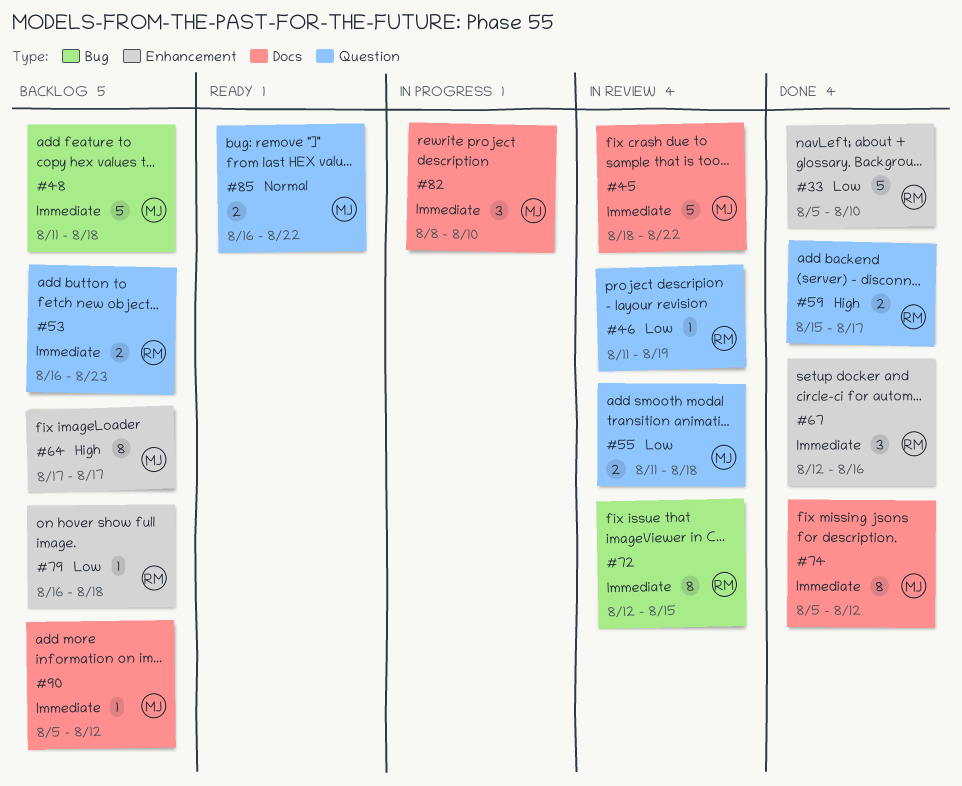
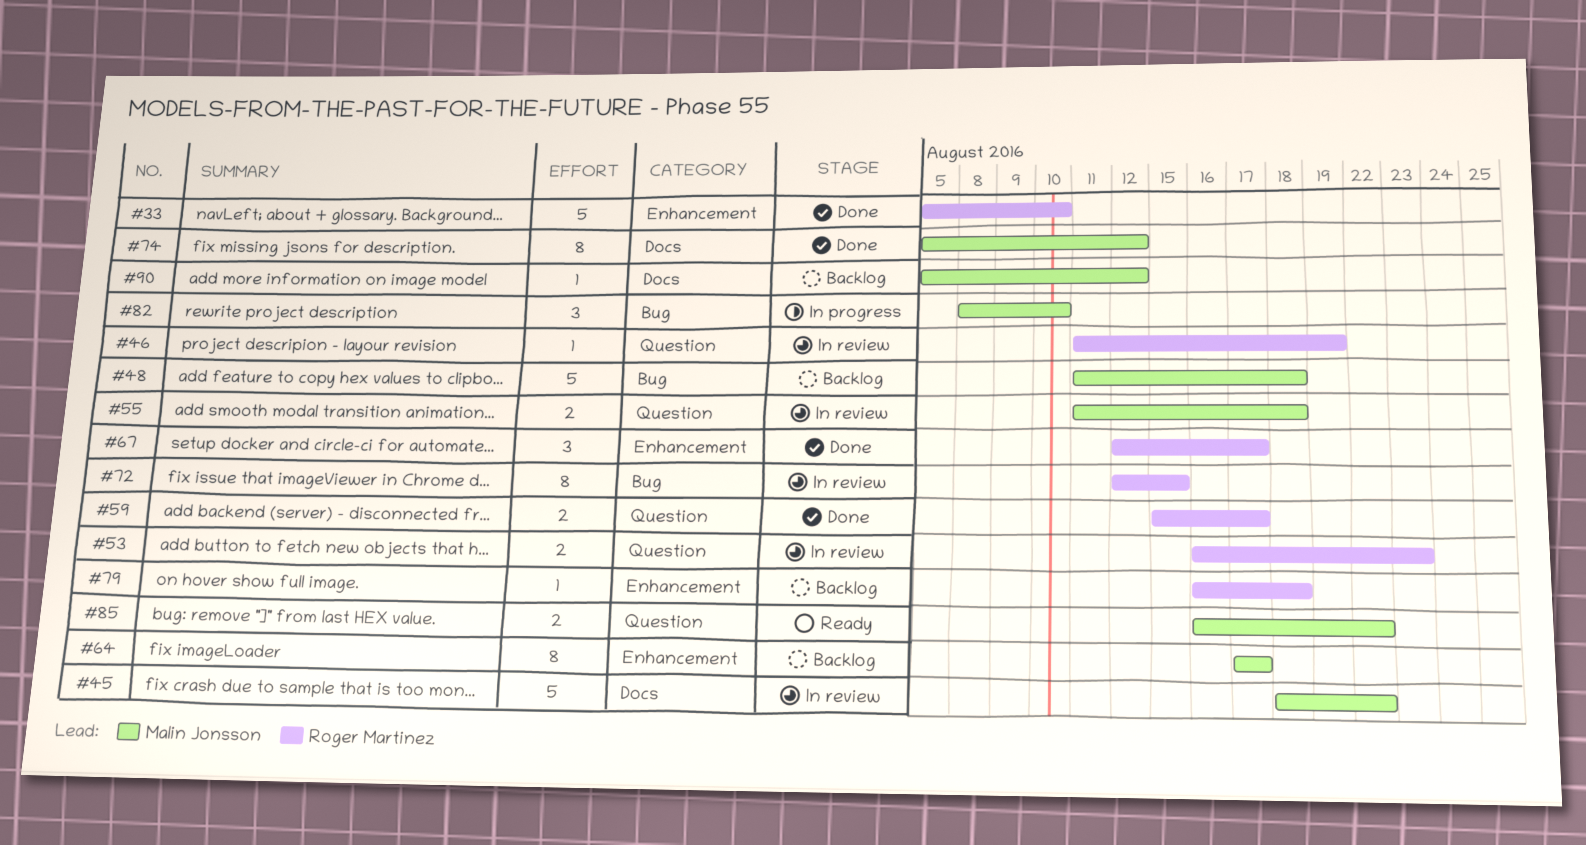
#53, status: Backlog -> In review
#67, due: Aug 16 -> Aug 17
#82, label: Docs -> Bug

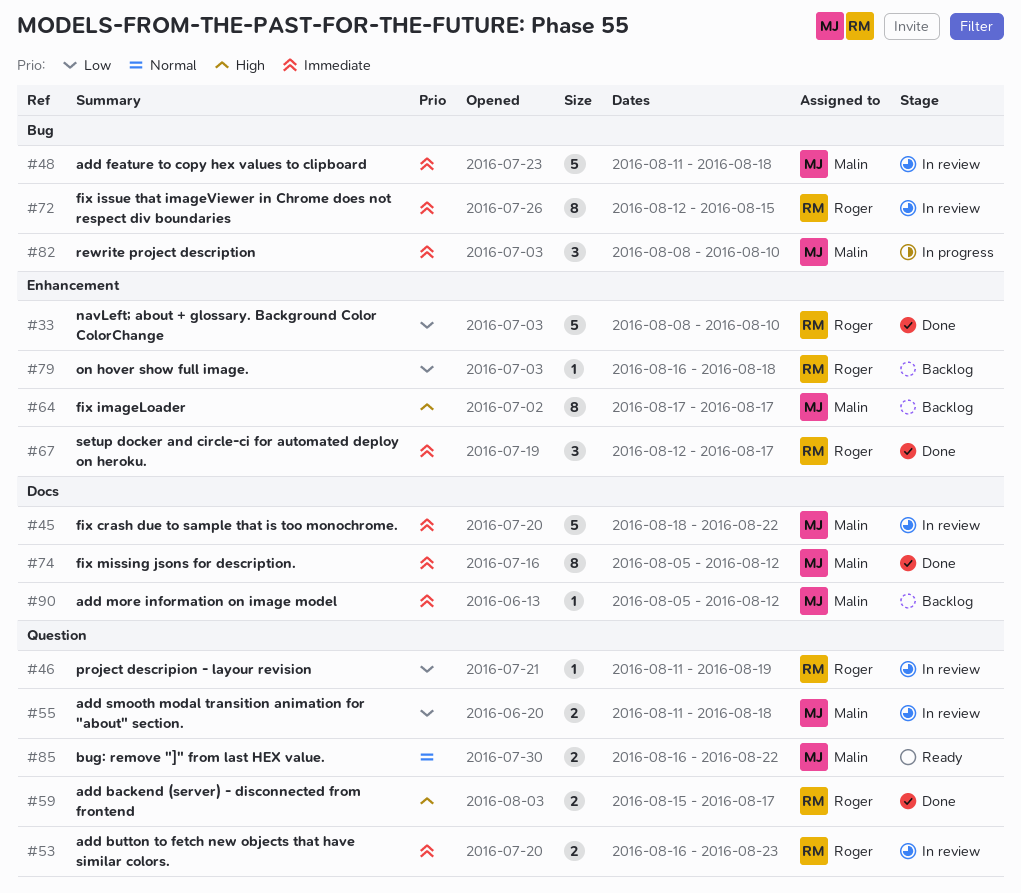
#33, start: Aug 5 -> Aug 8
#48, status: Backlog -> In review

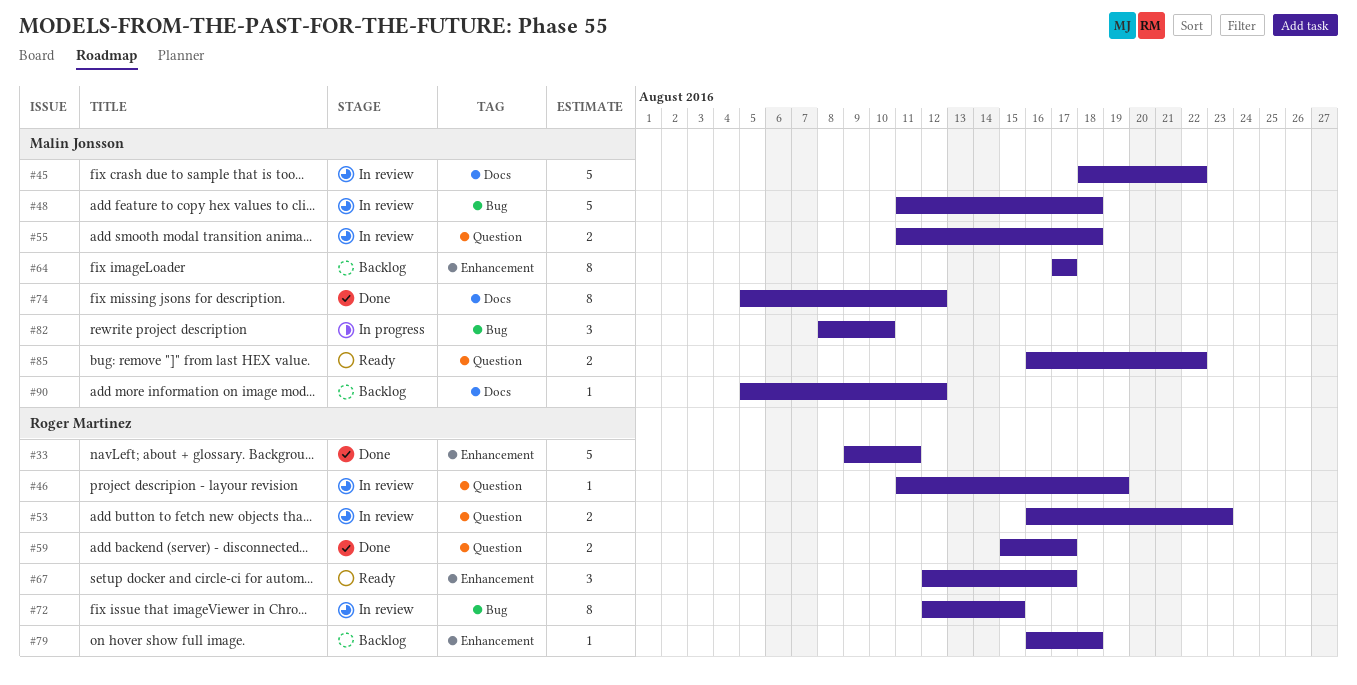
#33, start: Aug 8 -> Aug 9
#33, due: Aug 10 -> Aug 11
#67, status: Done -> Ready

